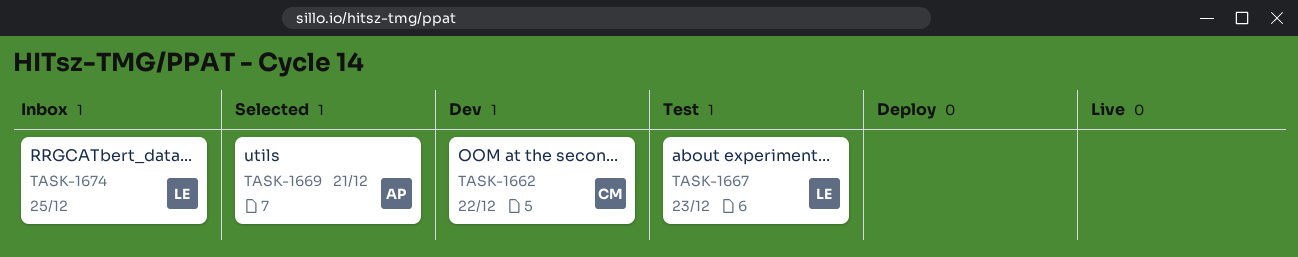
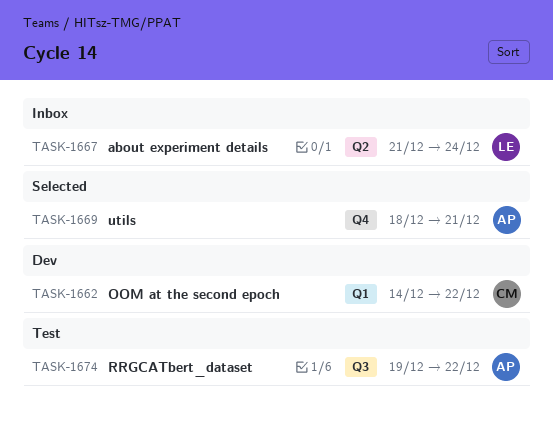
TASK-1667, status: Test -> Inbox
TASK-1667, due: Dec 23 -> Dec 24
TASK-1674, status: Inbox -> Test
TASK-1674, owner: LE -> AP
TASK-1674, due: Dec 25 -> Dec 22

